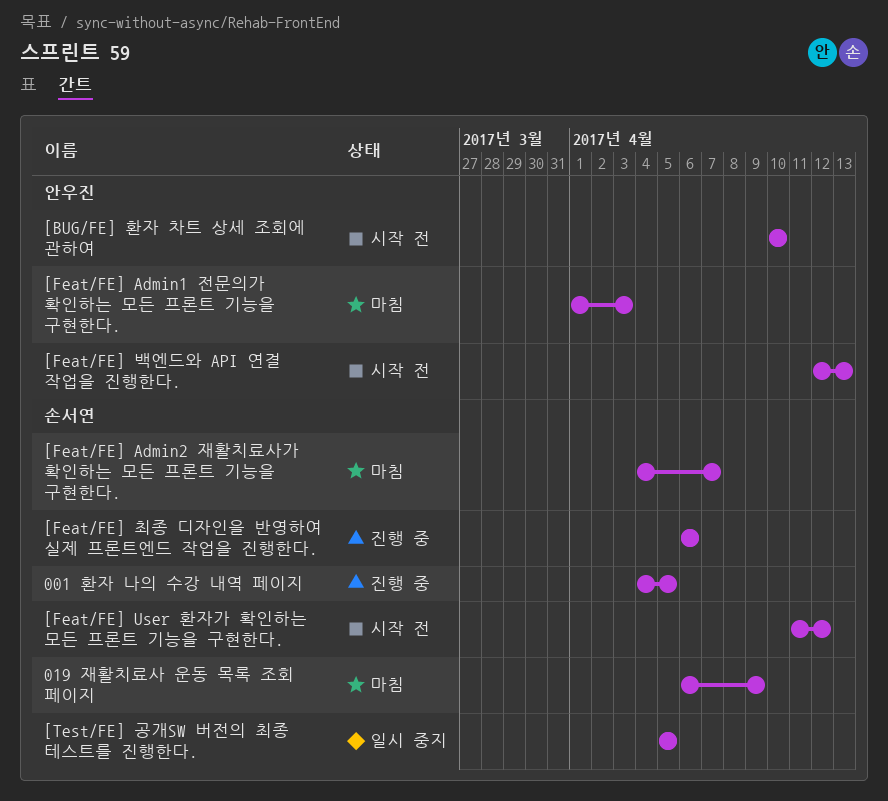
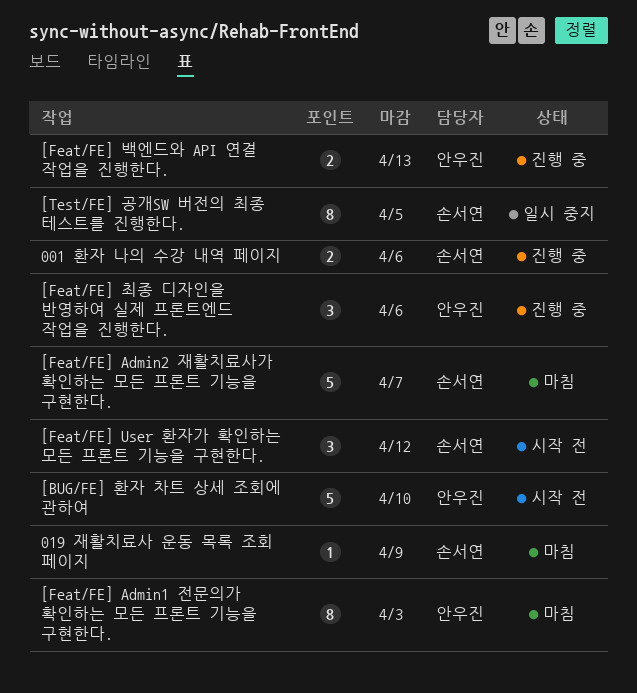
001 환자 나의 수강 내역 페이지, due: Apr 5 -> Apr 6
[Feat/FE] 백엔드와 API 연결 작업을 진행한다., status: 시작 전 -> 진행 중
[Feat/FE] 최종 디자인을 반영하여 실제 프론트엔드 작업을 진행한다., owner: 손서연 -> 안우진

